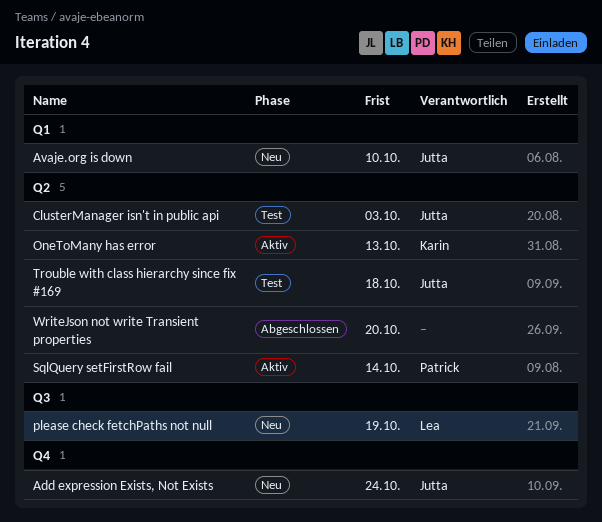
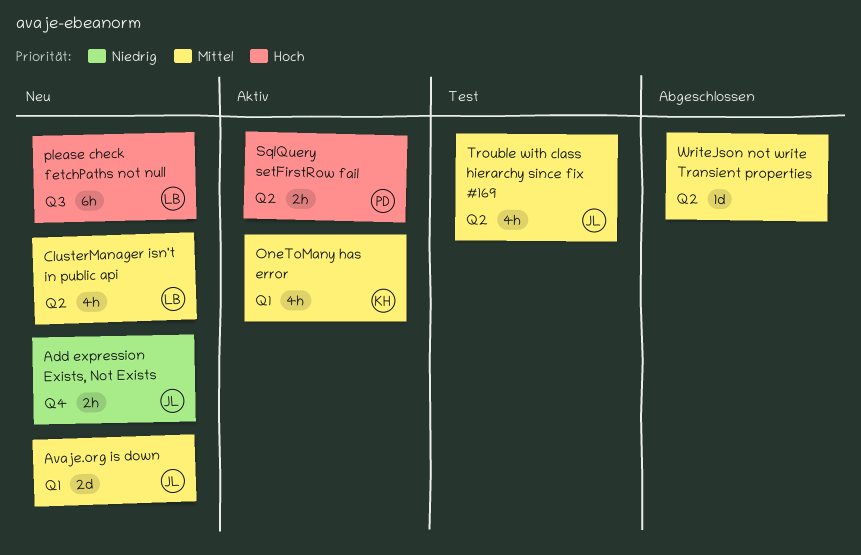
ClusterManager isn't in public api, status: Test -> Neu
ClusterManager isn't in public api, owner: Jutta -> Lea
OneToMany has error, label: Q2 -> Q1

